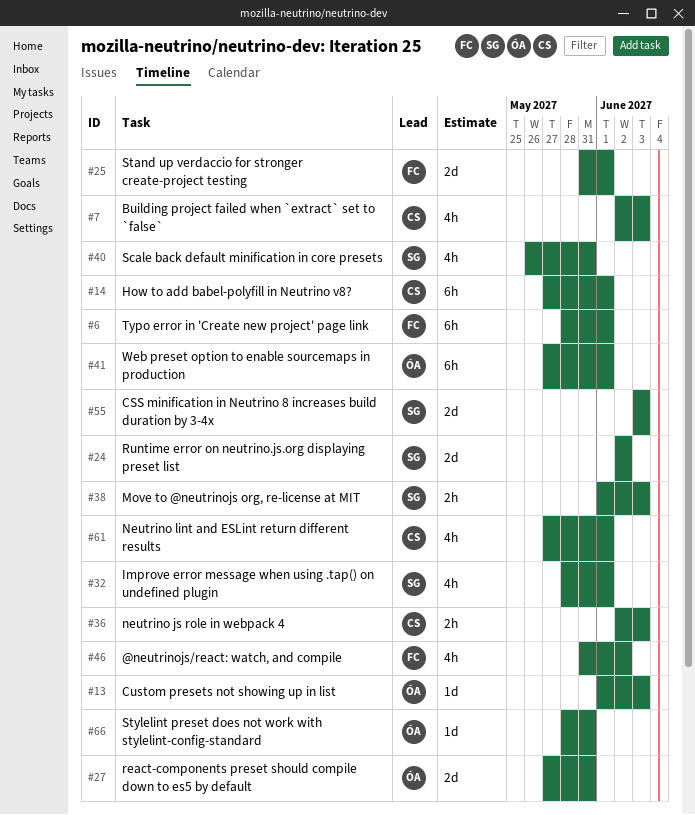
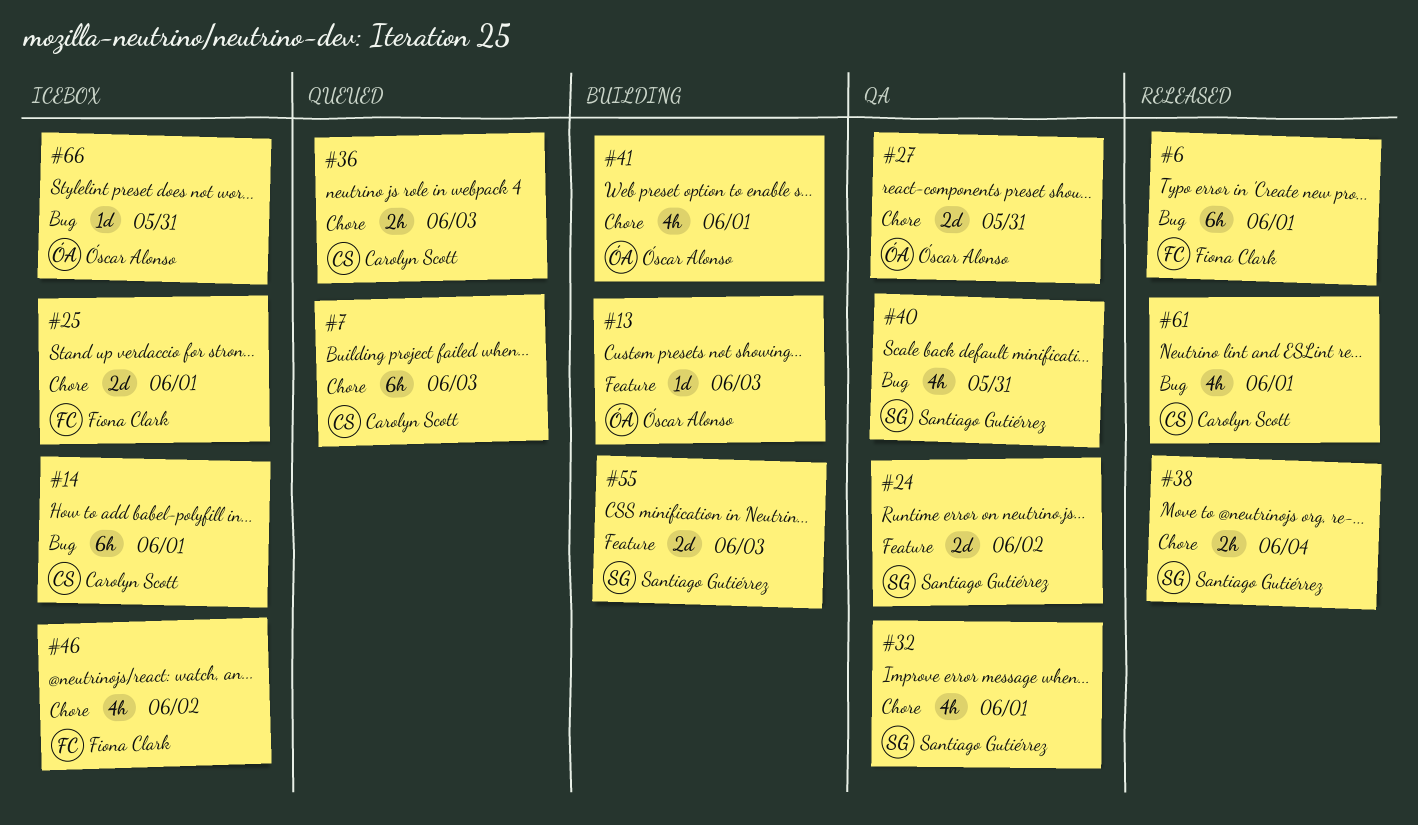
#7, estimate: 4h -> 6h
#38, due: Jun 3 -> Jun 4
#41, estimate: 6h -> 4h

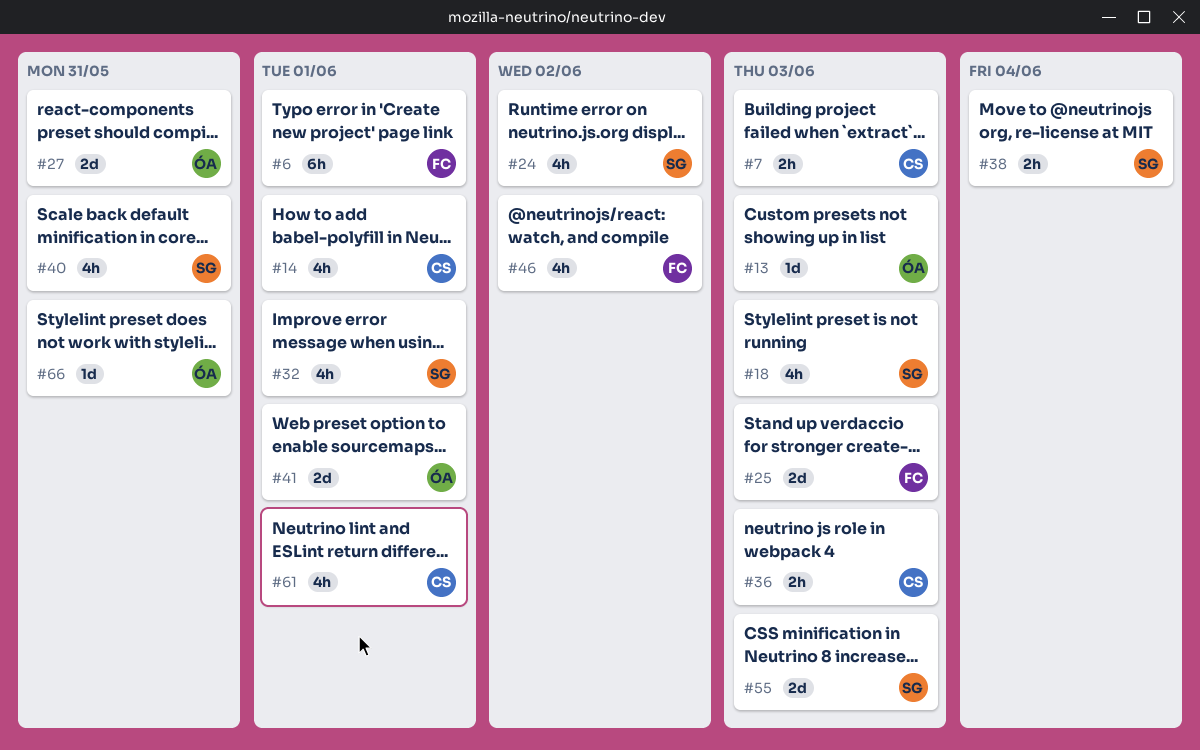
#7, estimate: 6h -> 2h
#14, estimate: 6h -> 4h
#18: none -> present
#24, estimate: 2d -> 4h
#25, due: Jun 1 -> Jun 3
#41, estimate: 4h -> 2d

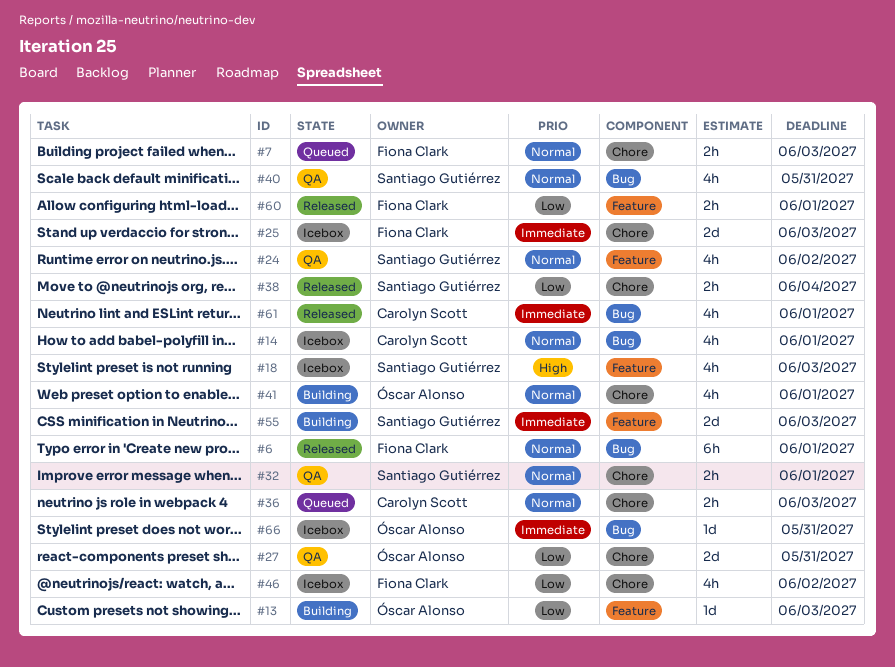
#7, owner: Carolyn Scott -> Fiona Clark
#32, estimate: 4h -> 2h
#41, estimate: 2d -> 4h
#60: none -> present

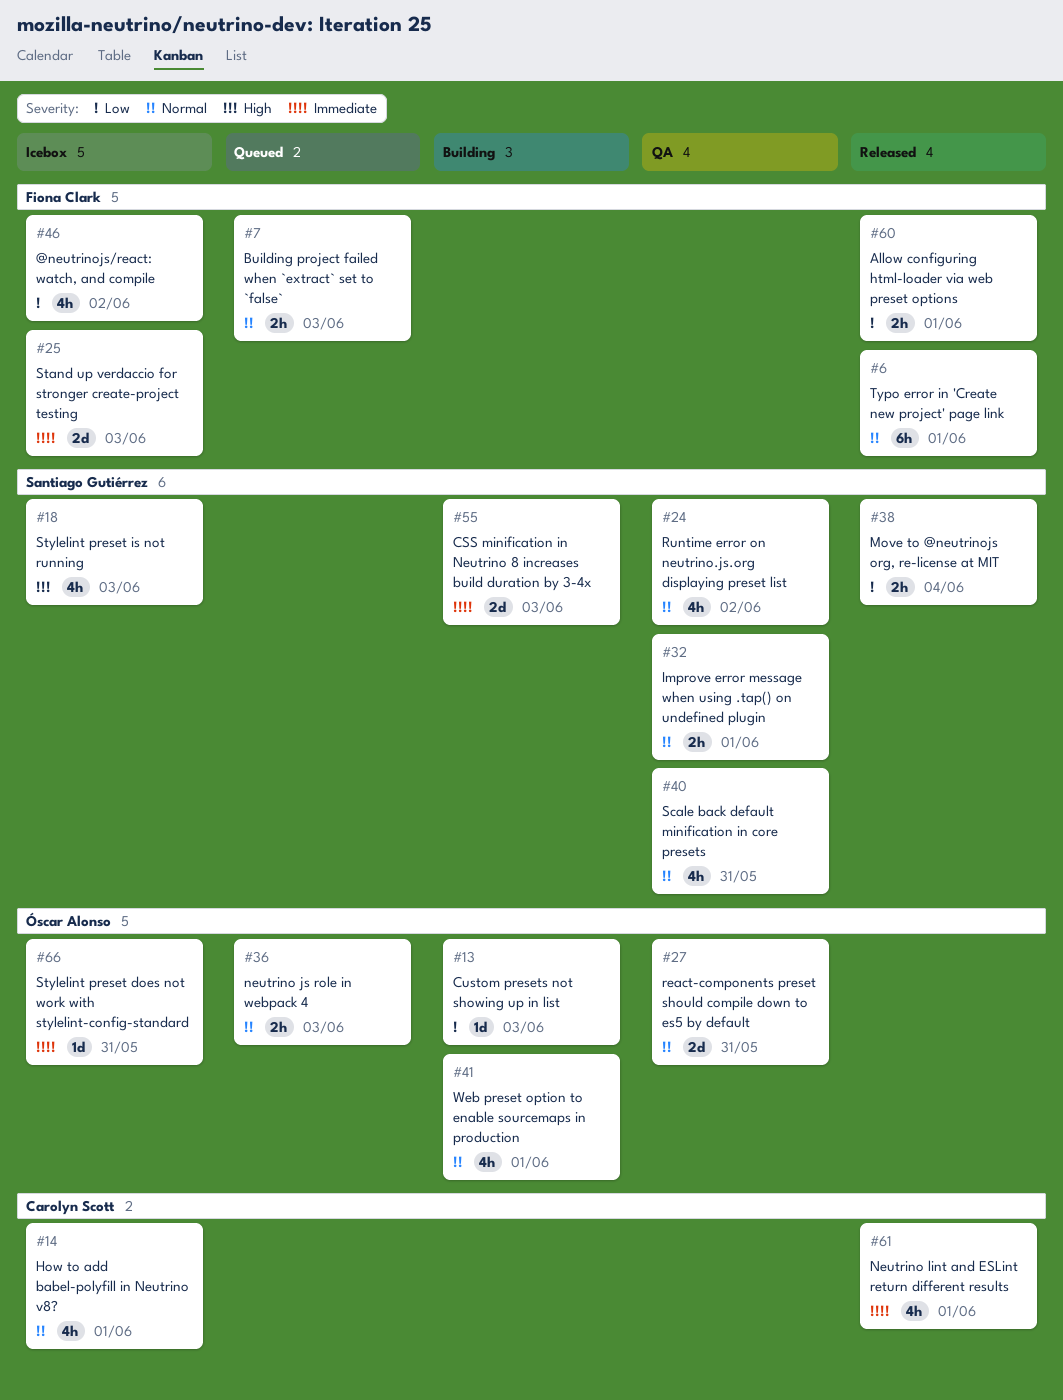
#27, priority: Low -> Normal
#36, owner: Carolyn Scott -> Óscar Alonso

